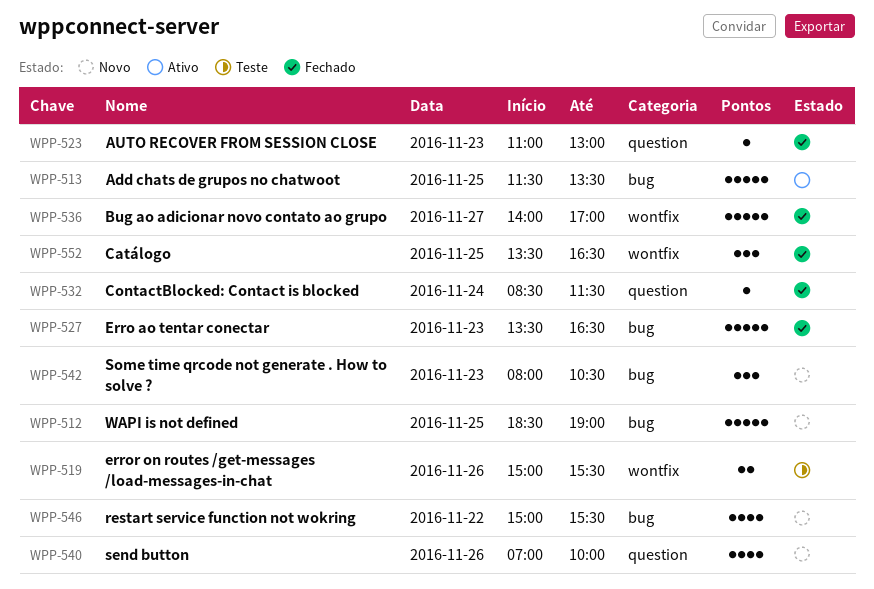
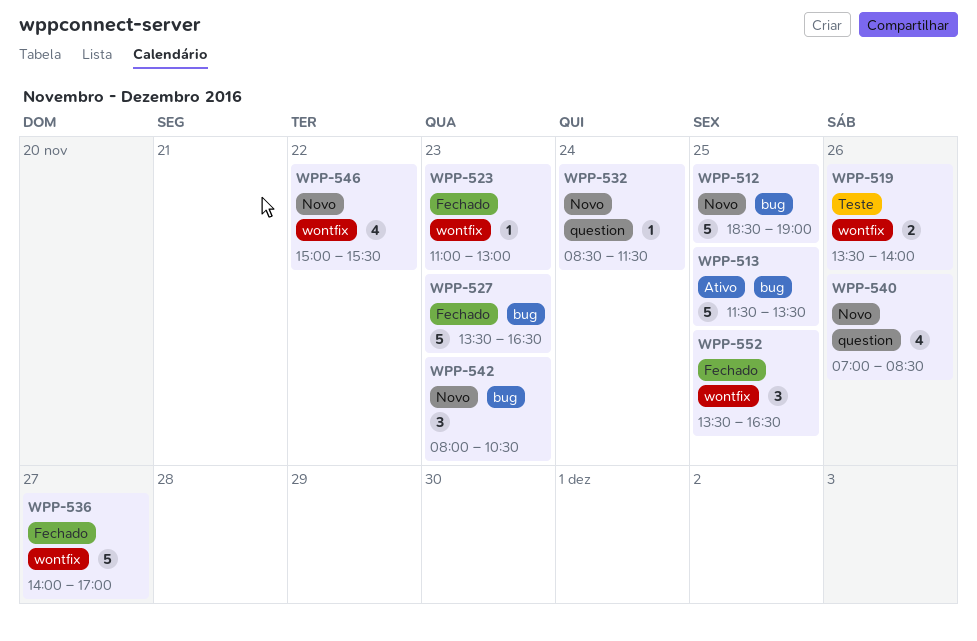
WPP-519, begins: 15:00 -> 13:30
WPP-519, ends: 15:30 -> 14:00
WPP-523, label: question -> wontfix
WPP-532, status: Fechado -> Novo
WPP-540, ends: 10:00 -> 08:30
WPP-546, label: bug -> wontfix

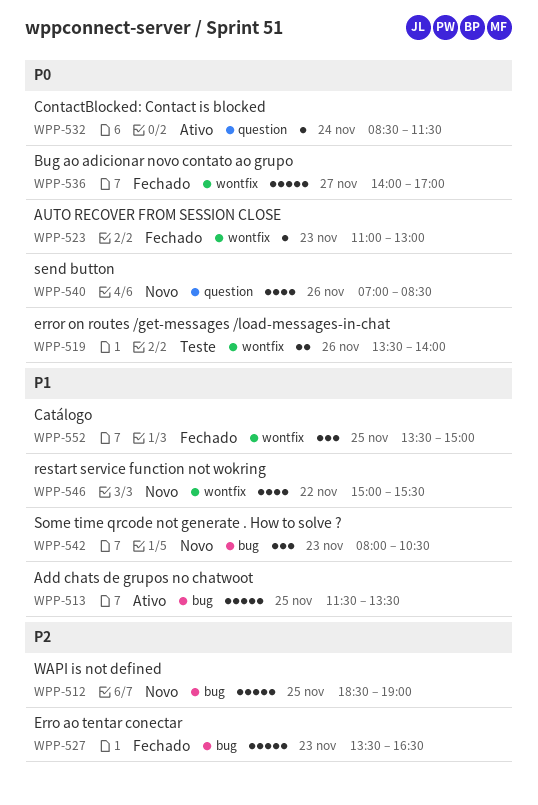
WPP-532, status: Novo -> Ativo
WPP-552, ends: 16:30 -> 15:00

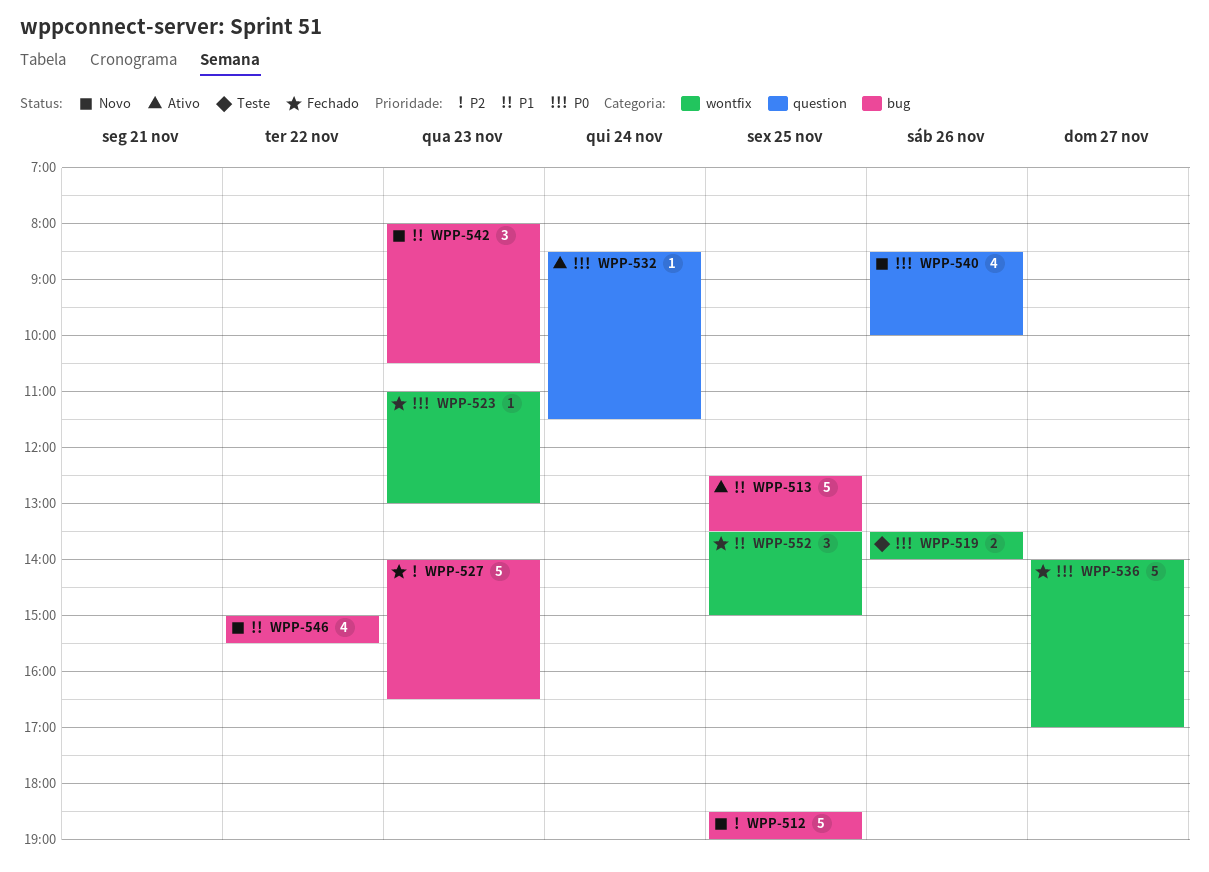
WPP-513, begins: 11:30 -> 12:30
WPP-527, begins: 13:30 -> 14:00
WPP-540, begins: 07:00 -> 08:30
WPP-540, ends: 08:30 -> 10:00
WPP-546, label: wontfix -> bug

